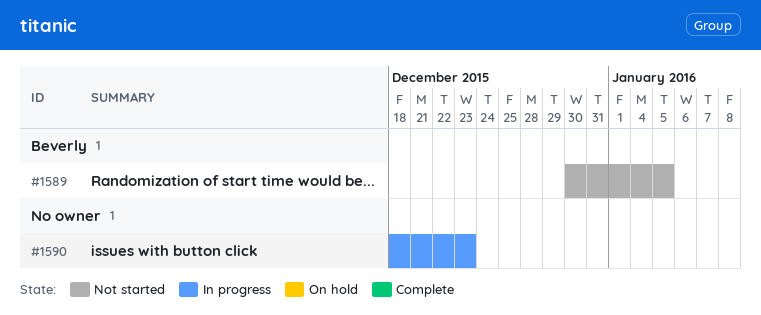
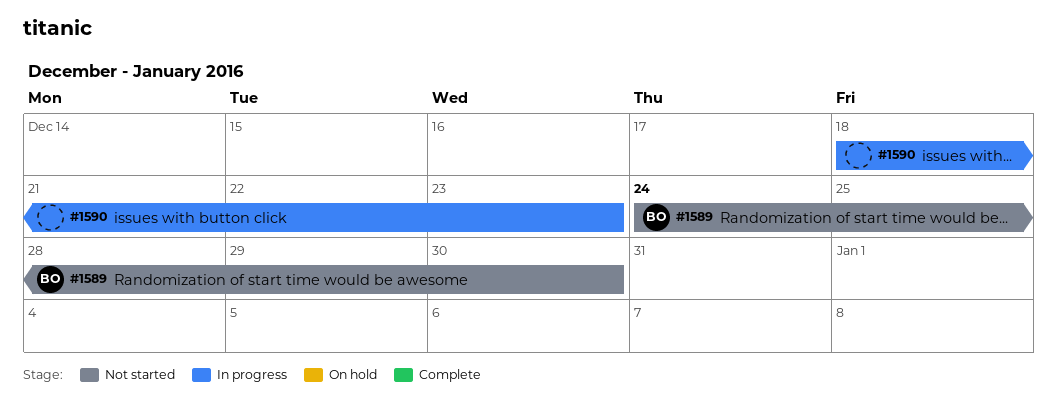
#1589, start: Dec 30 -> Dec 24
#1589, due: Jan 5 -> Dec 30

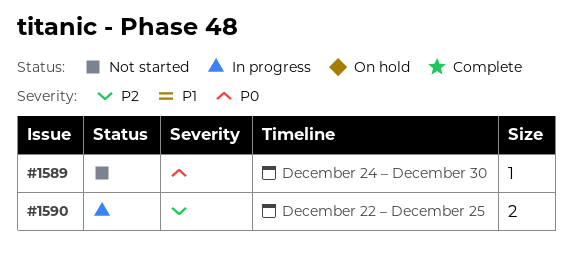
#1590, start: Dec 18 -> Dec 22
#1590, due: Dec 23 -> Dec 25

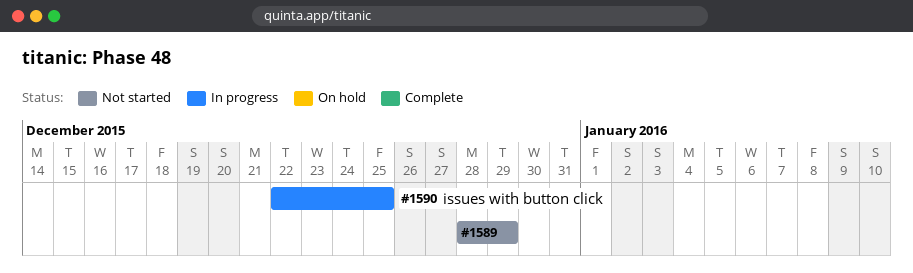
#1589, start: Dec 24 -> Dec 28
#1589, due: Dec 30 -> Dec 29

